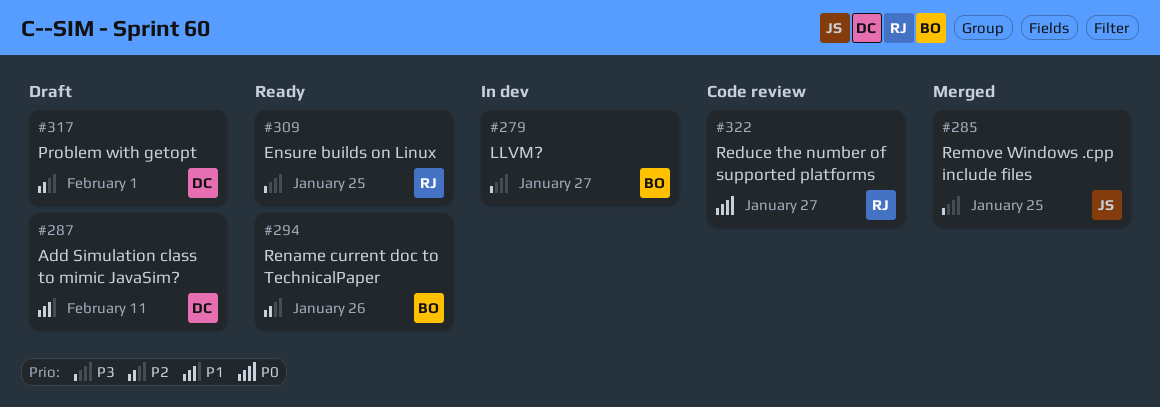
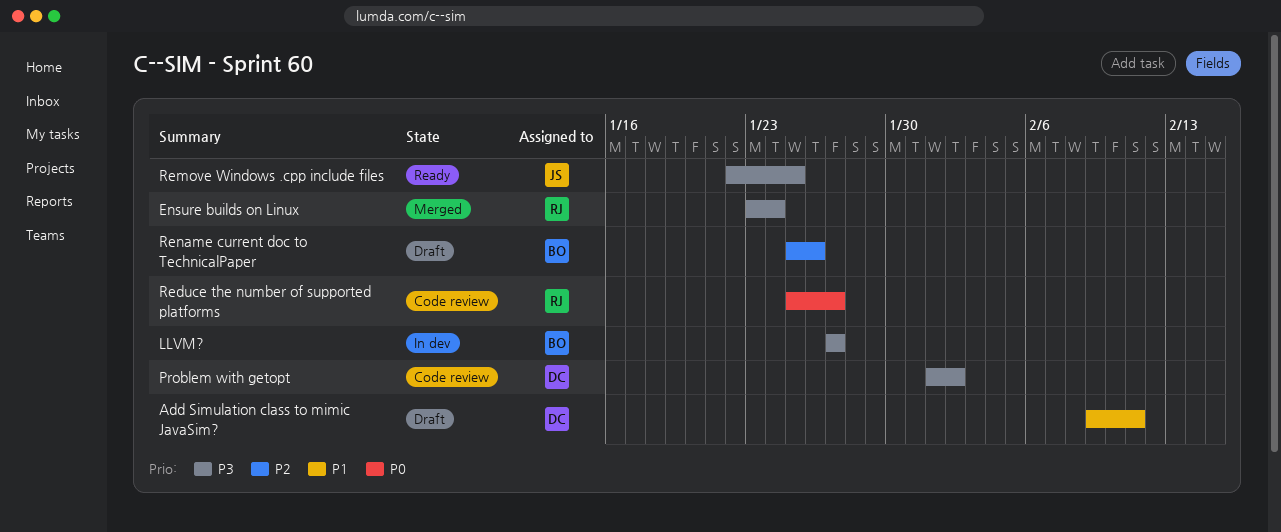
Ensure builds on Linux, status: Ready -> Merged
Ensure builds on Linux, due: Jan 25 -> Jan 24
Problem with getopt, status: Draft -> Code review
Problem with getopt, priority: P2 -> P3
Problem with getopt, due: Feb 1 -> Feb 2
Remove Windows .cpp include files, status: Merged -> Ready
Rename current doc to TechnicalPaper, status: Ready -> Draft

